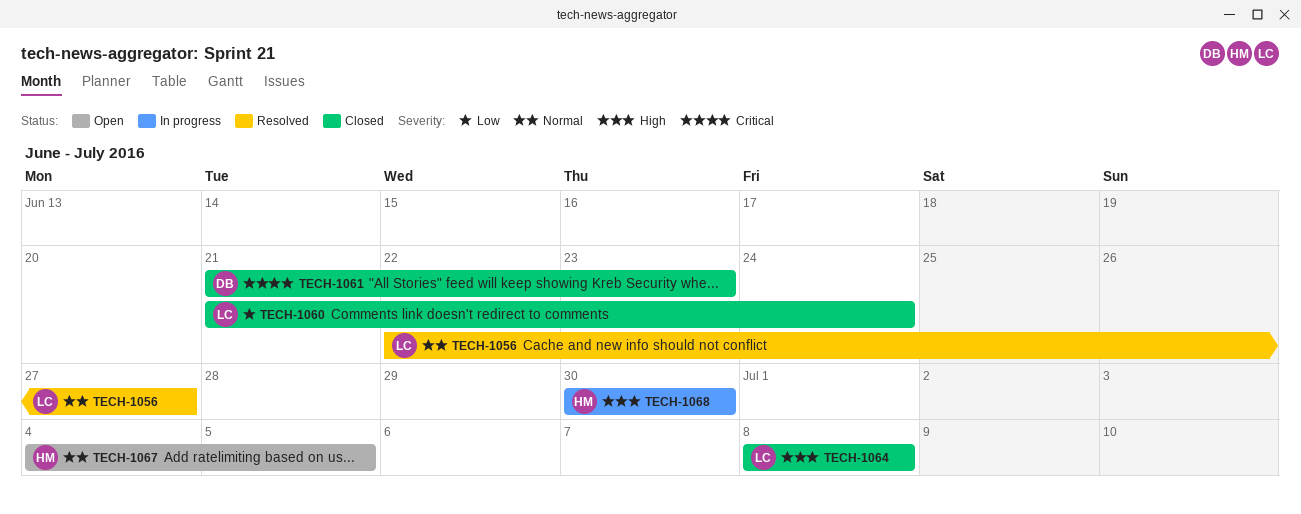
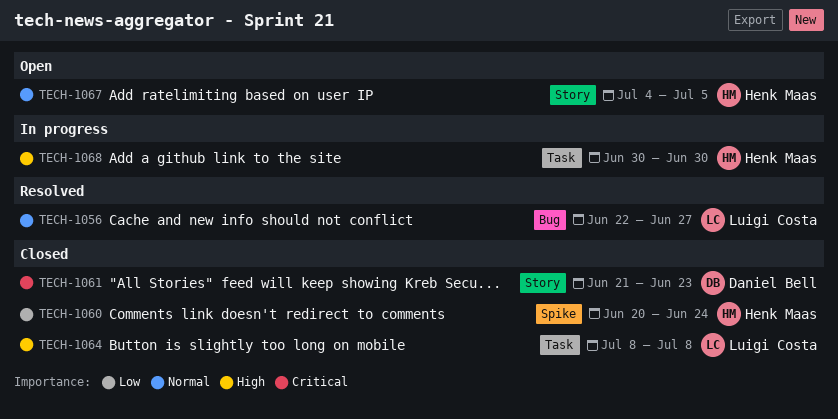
TECH-1060, owner: Luigi Costa -> Henk Maas
TECH-1060, start: Jun 21 -> Jun 20

